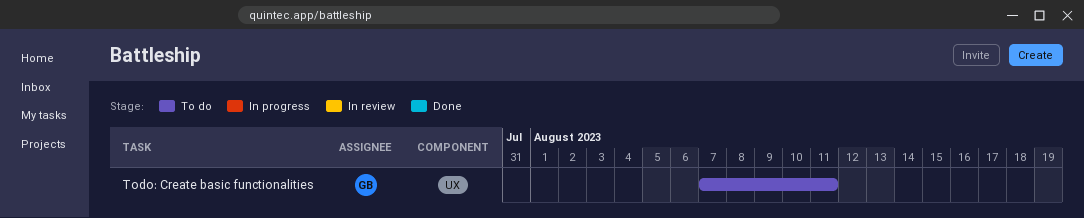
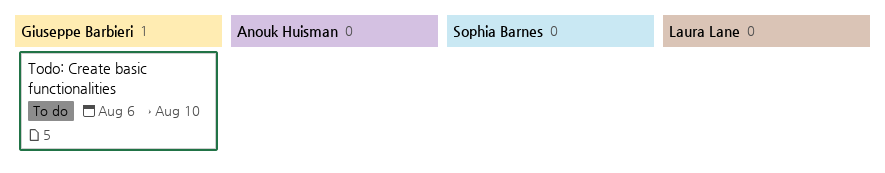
Todo: Create basic functionalities, start: Aug 7 -> Aug 6
Todo: Create basic functionalities, due: Aug 11 -> Aug 10

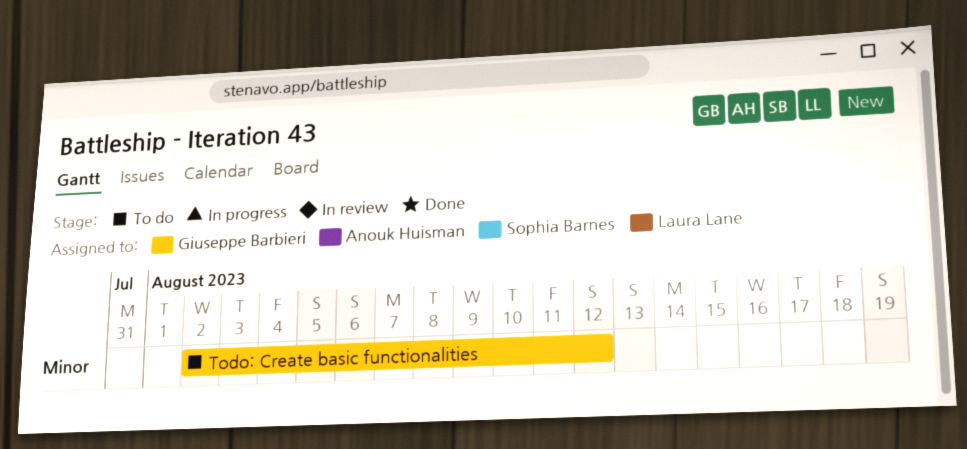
Todo: Create basic functionalities, start: Aug 6 -> Aug 2
Todo: Create basic functionalities, due: Aug 10 -> Aug 12

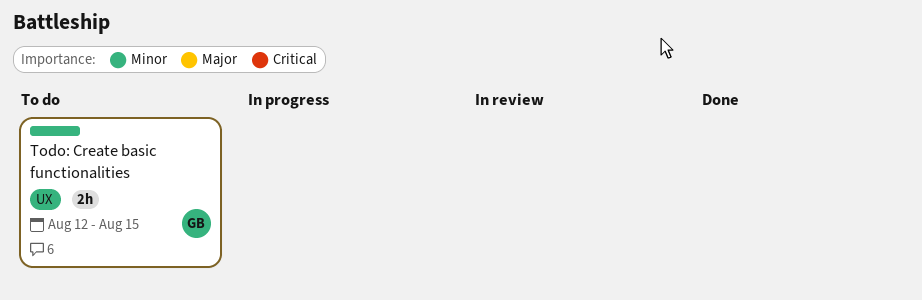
Todo: Create basic functionalities, start: Aug 2 -> Aug 12
Todo: Create basic functionalities, due: Aug 12 -> Aug 15

